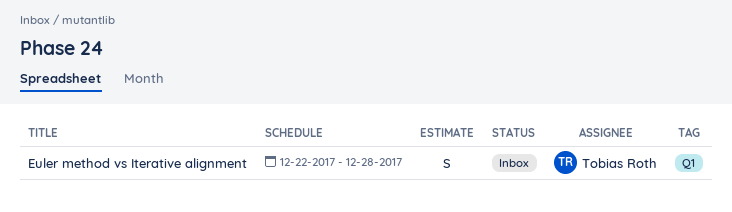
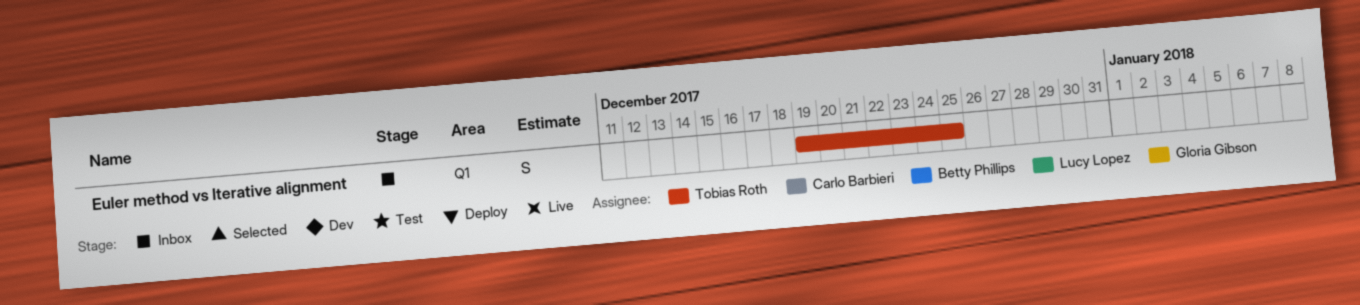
Euler method vs Iterative alignment, start: Dec 22 -> Dec 19
Euler method vs Iterative alignment, due: Dec 28 -> Dec 25

